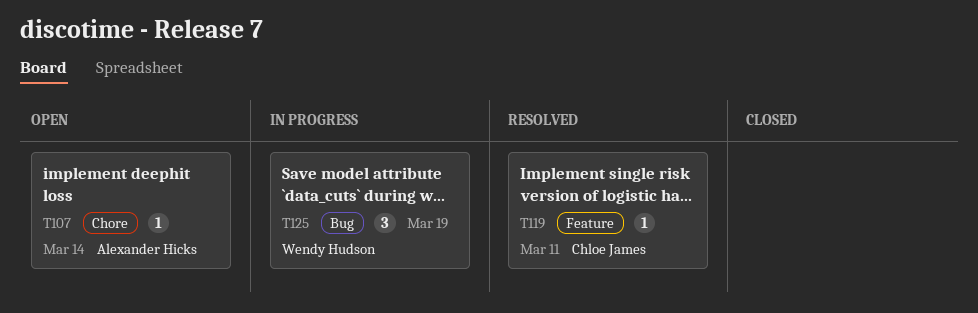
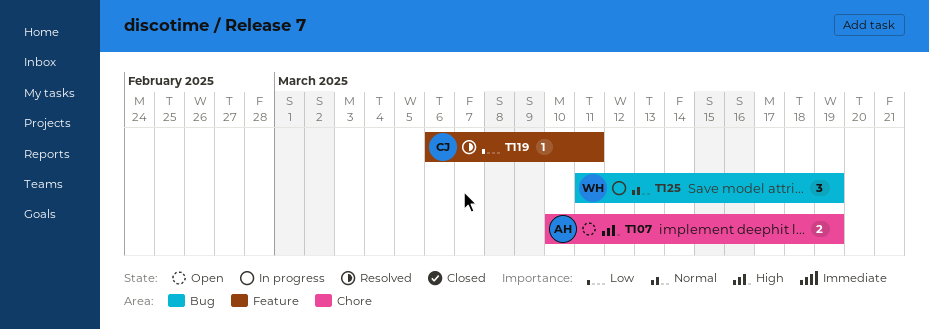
T107, estimate: 1 -> 2
T107, due: Mar 14 -> Mar 19

